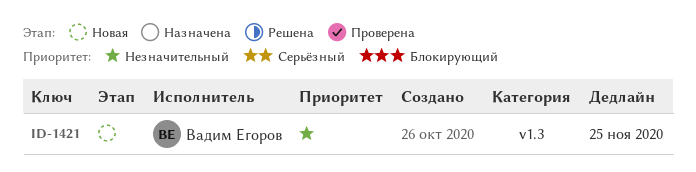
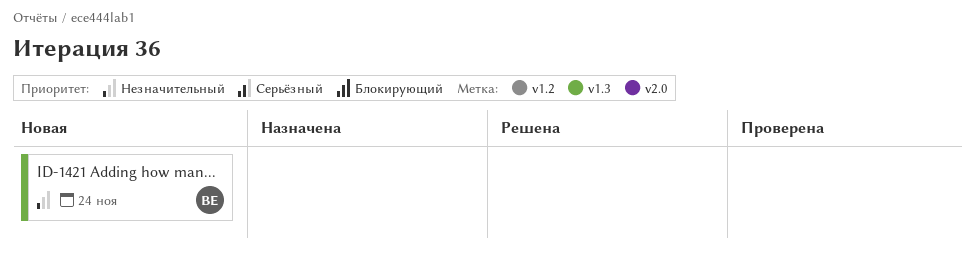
ID-1421, due: Nov 25 -> Nov 24

